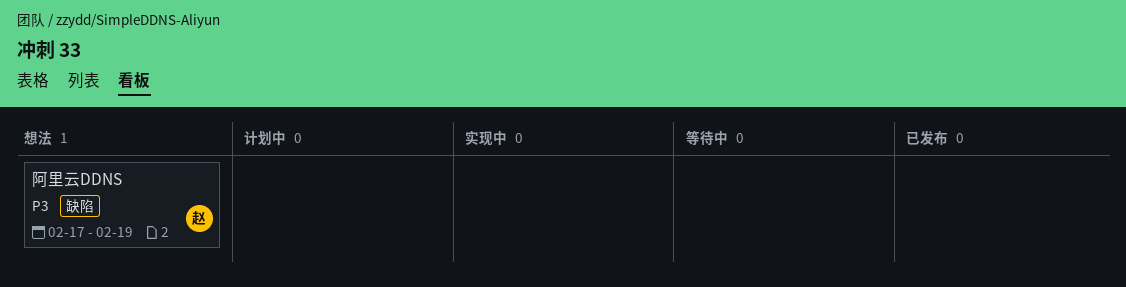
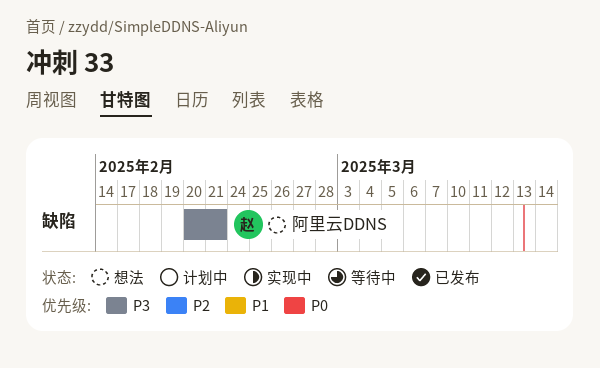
阿里云DDNS, start: Feb 17 -> Feb 20
阿里云DDNS, due: Feb 19 -> Feb 21

